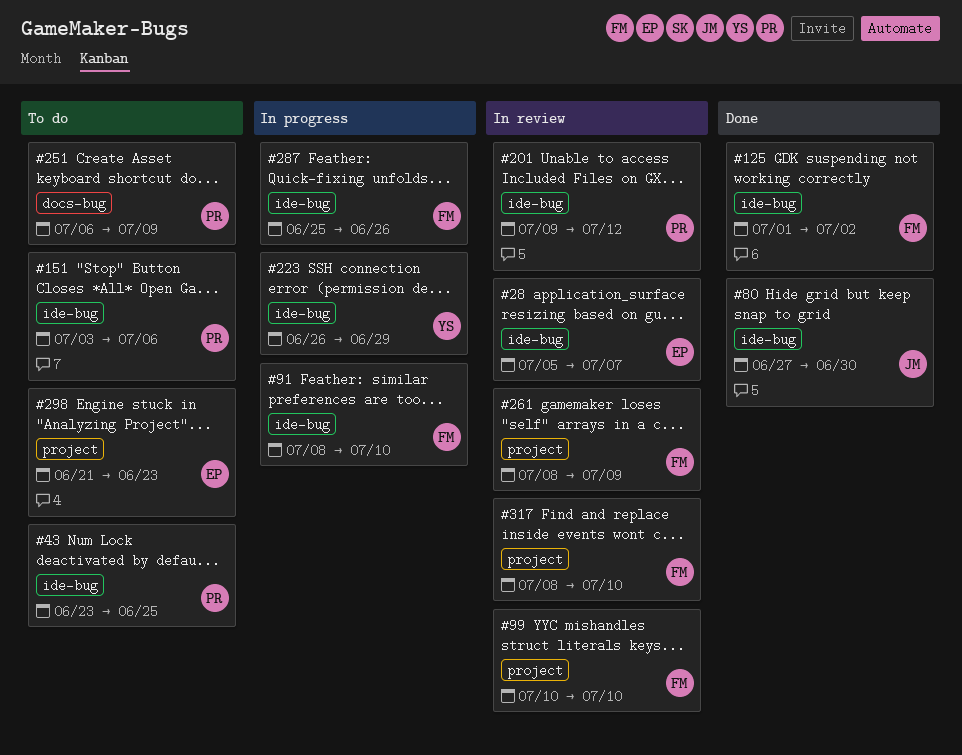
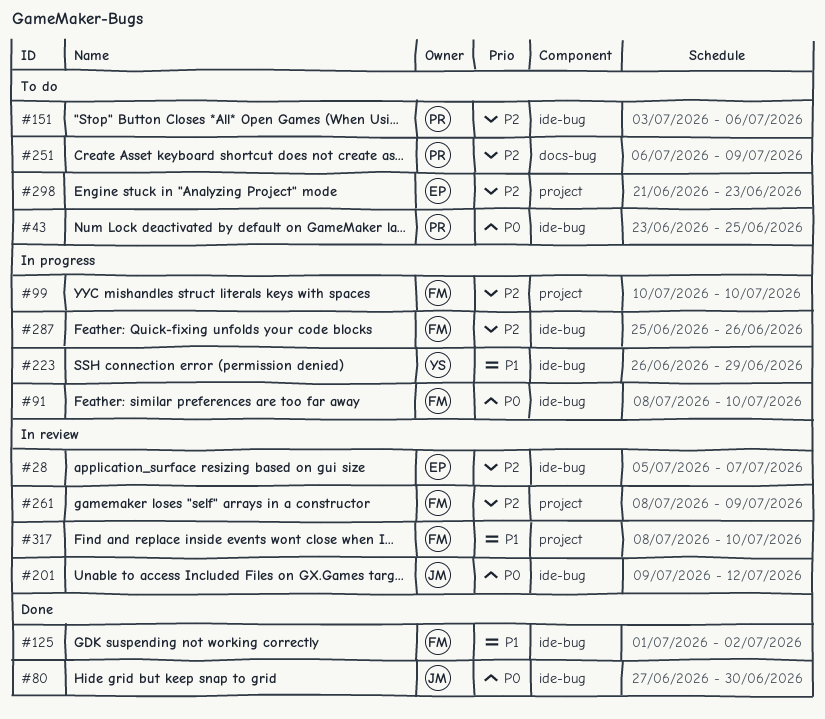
#99, status: In review -> In progress
#201, owner: PR -> JM

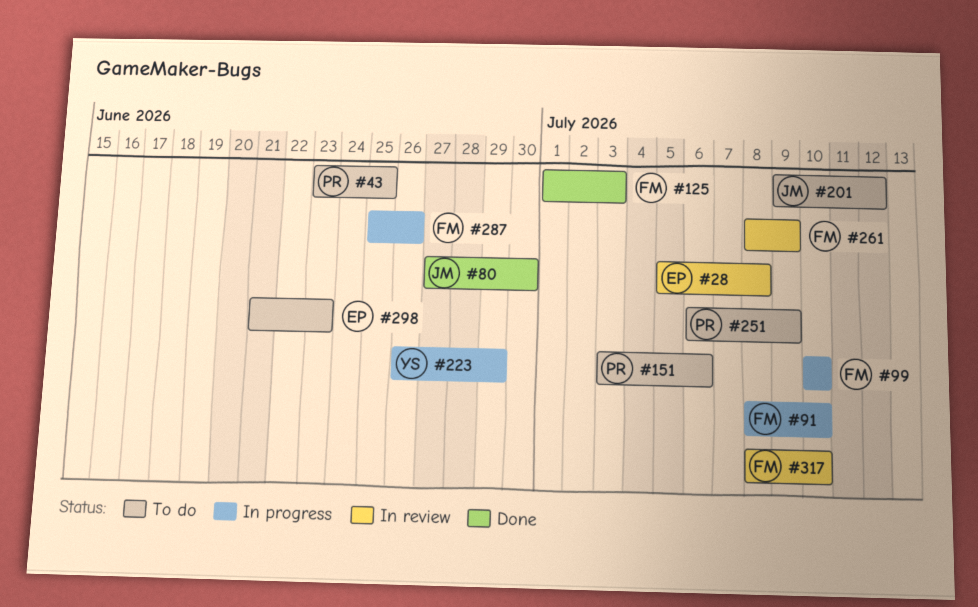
#28, due: Jul 7 -> Jul 8
#125, due: Jul 2 -> Jul 3
#201, status: In review -> To do

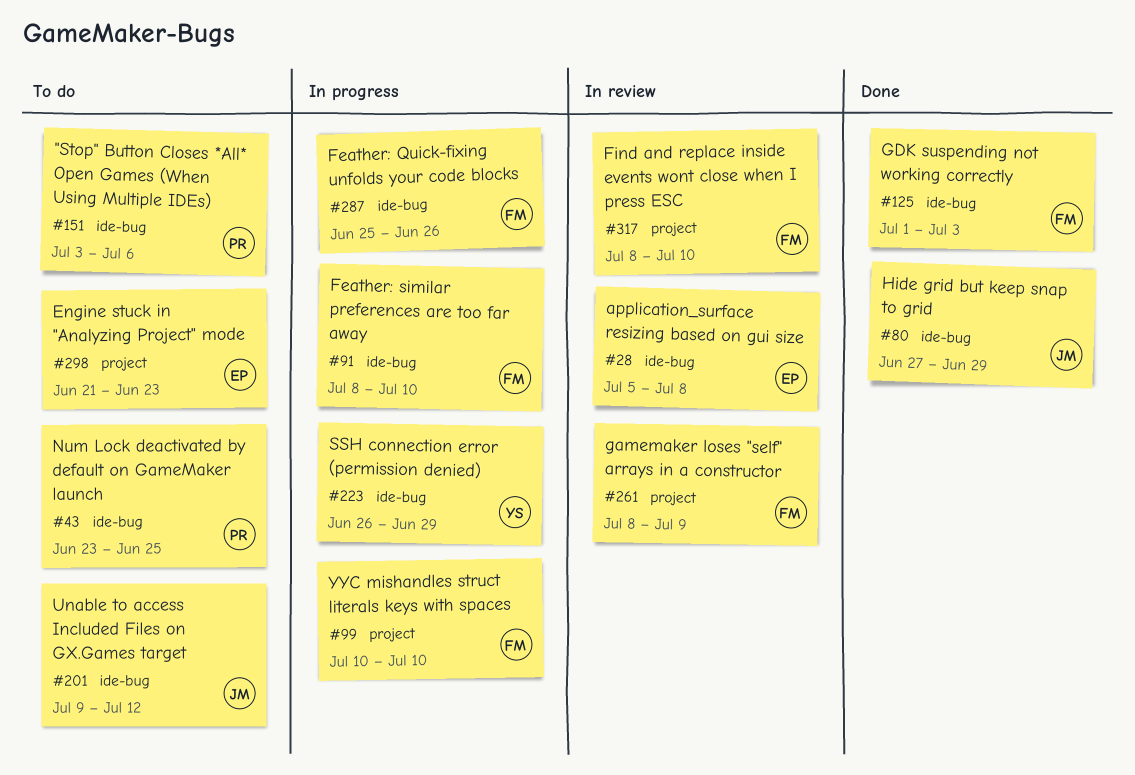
#80, due: Jun 30 -> Jun 29
#251: present -> none

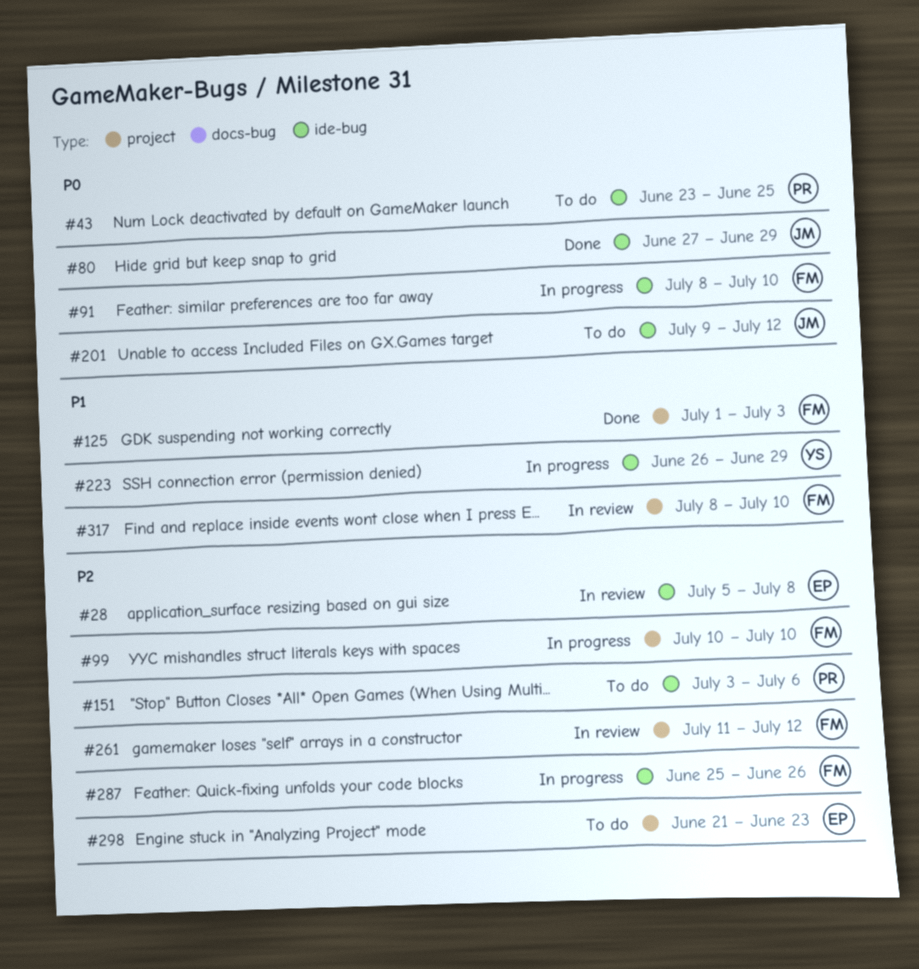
#125, label: ide-bug -> project
#261, start: Jul 8 -> Jul 11
#261, due: Jul 9 -> Jul 12

